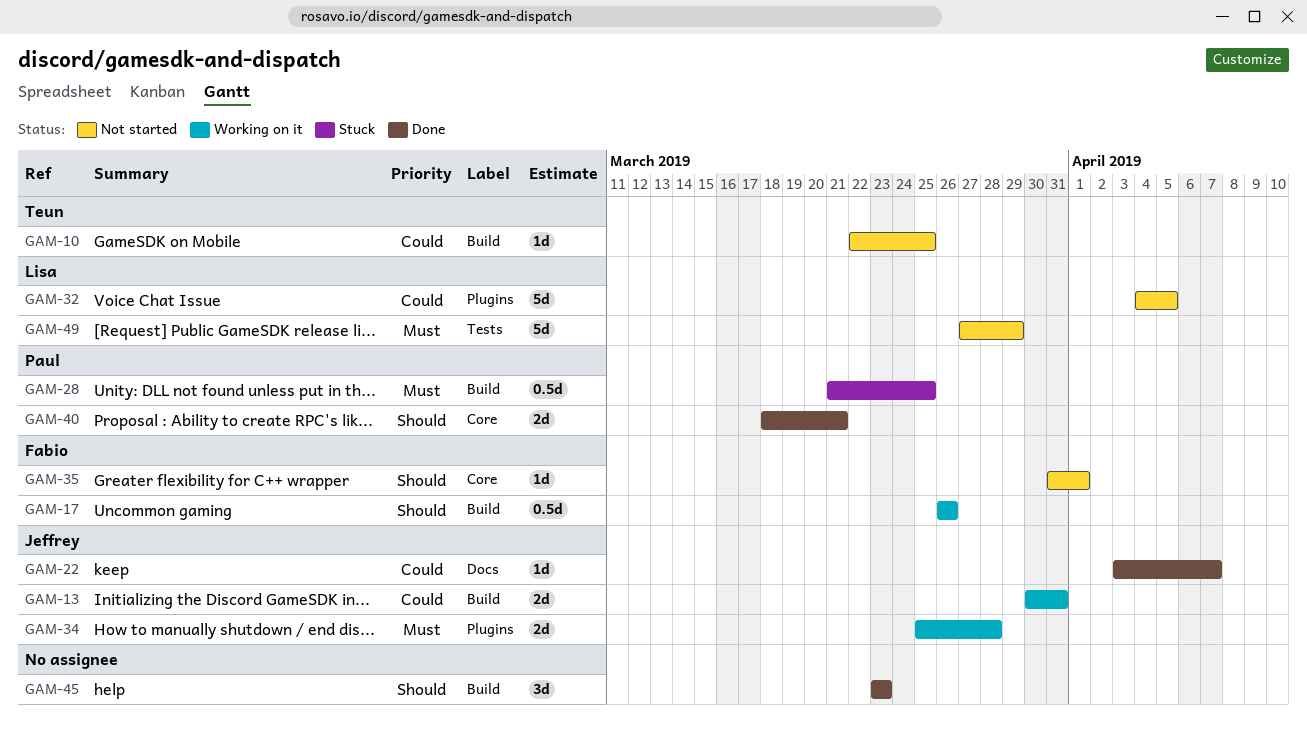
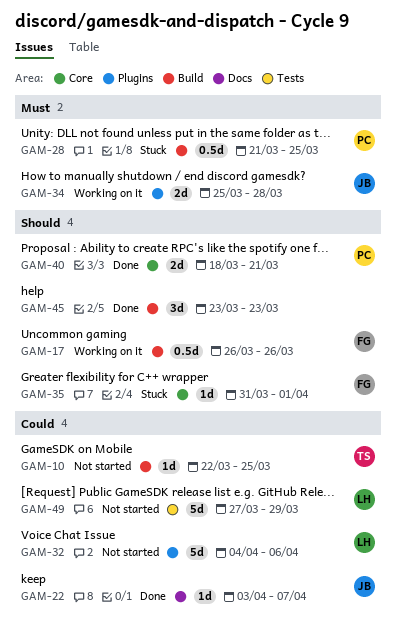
GAM-13: present -> none
GAM-32, due: Apr 5 -> Apr 6
GAM-35, status: Not started -> Stuck
GAM-49, priority: Must -> Could

